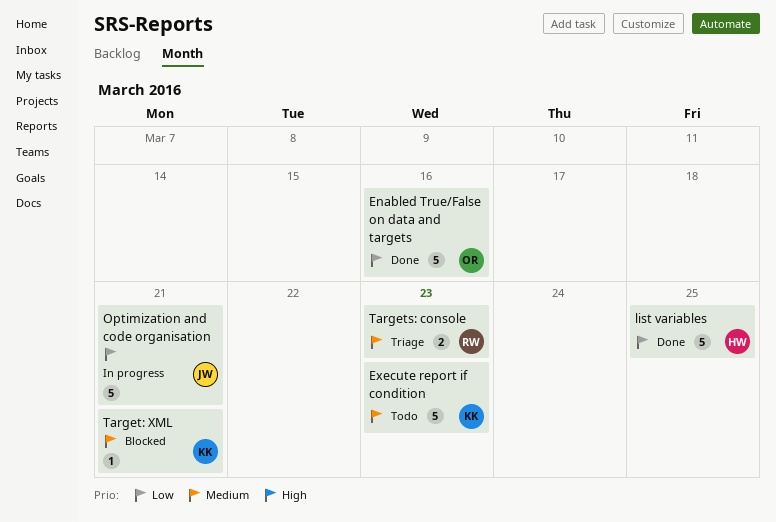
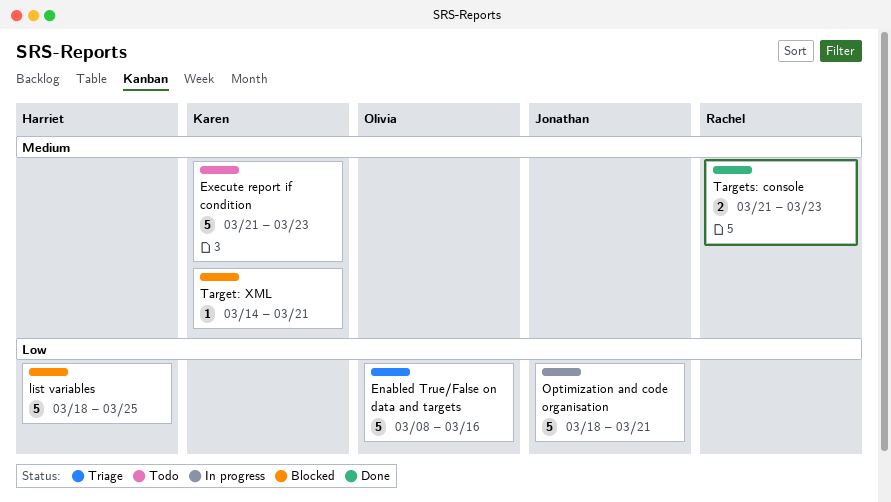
Enabled True/False on data and targets, status: Done -> Triage
list variables, status: Done -> Blocked
Targets: console, status: Triage -> Done

